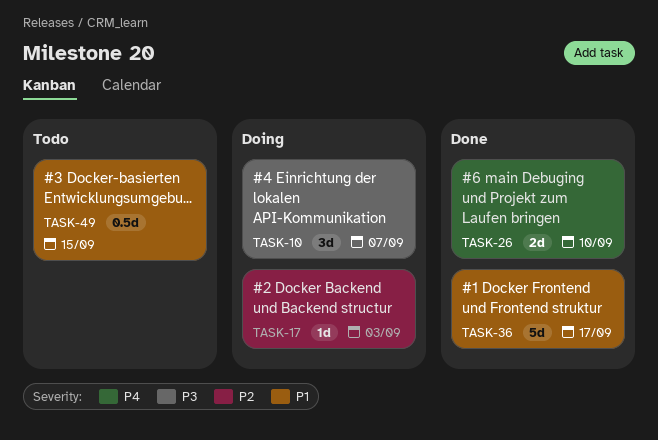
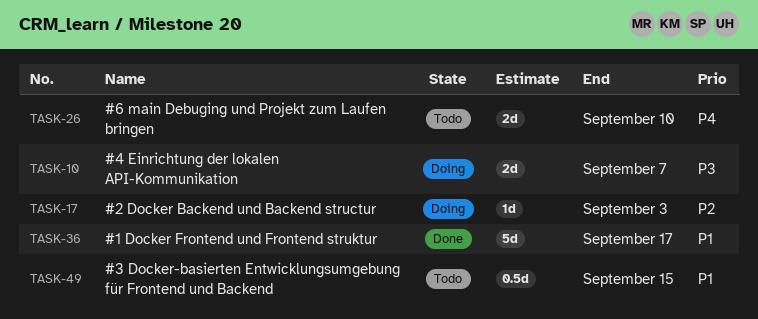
TASK-10, estimate: 3d -> 2d
TASK-26, status: Done -> Todo

